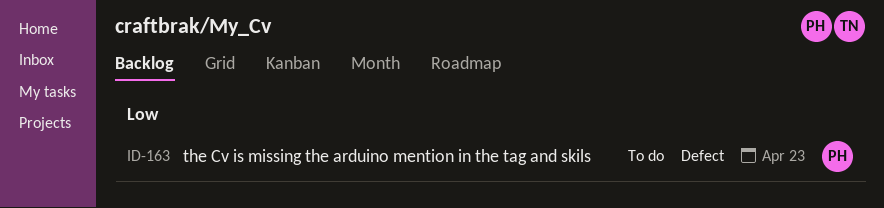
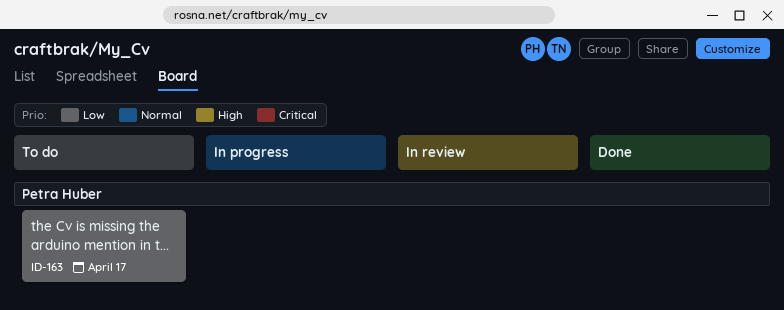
ID-163, due: Apr 23 -> Apr 17

